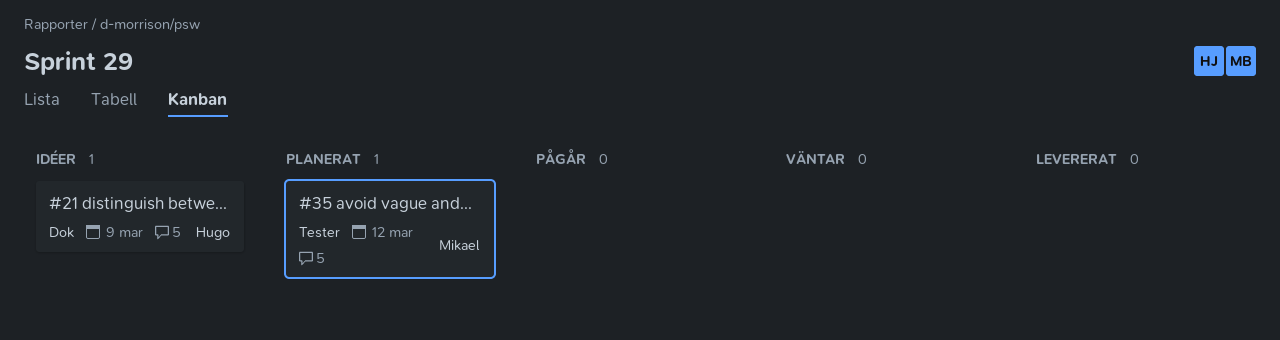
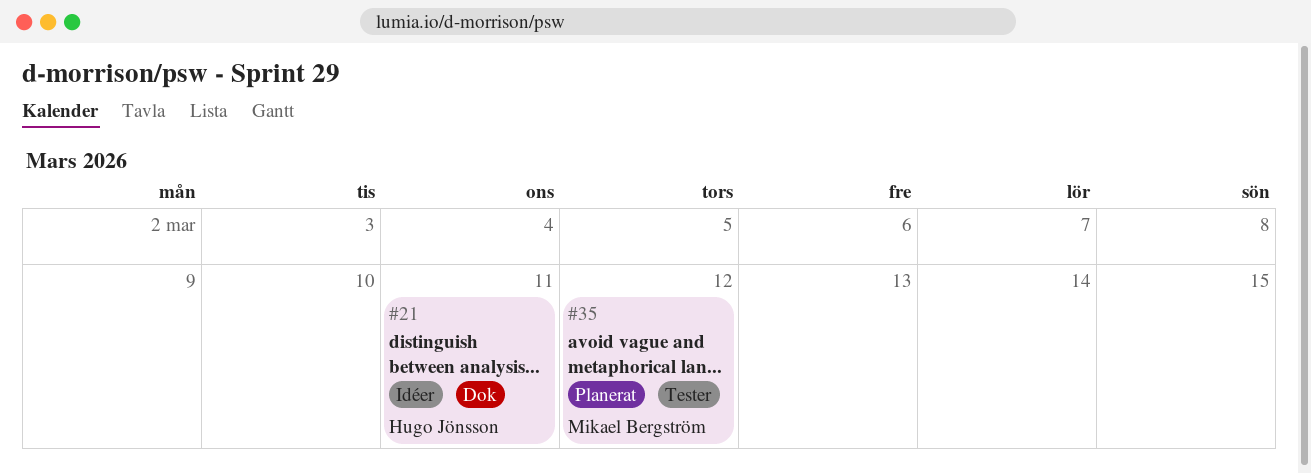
#21, due: Mar 9 -> Mar 11

